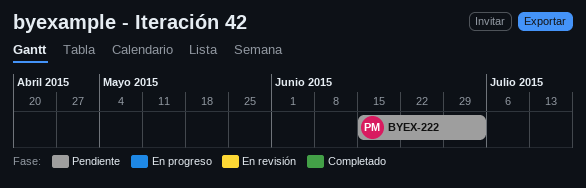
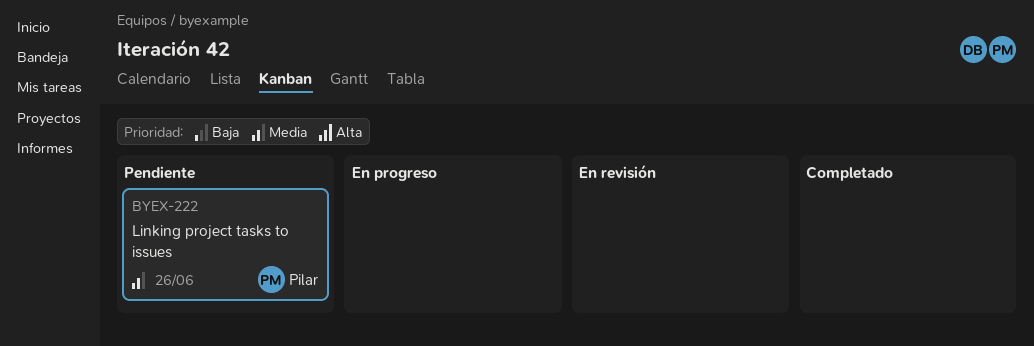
BYEX-222, due: Jul 3 -> Jun 26

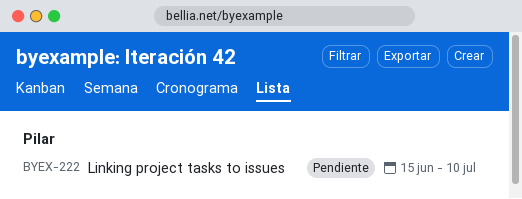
BYEX-222, due: Jun 26 -> Jul 10

